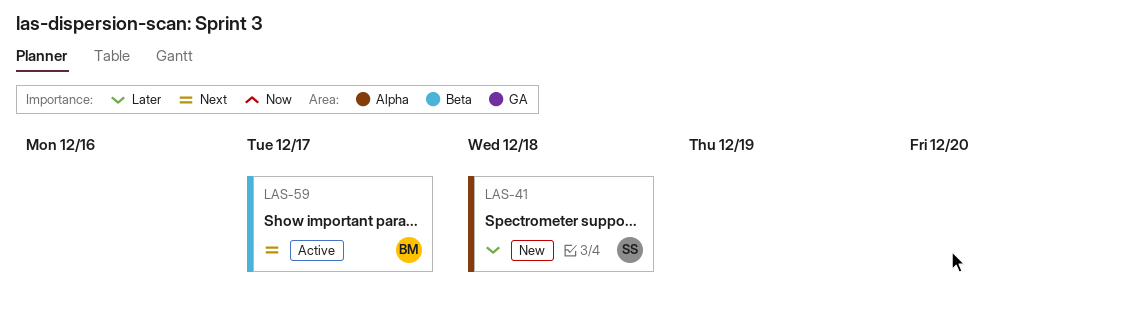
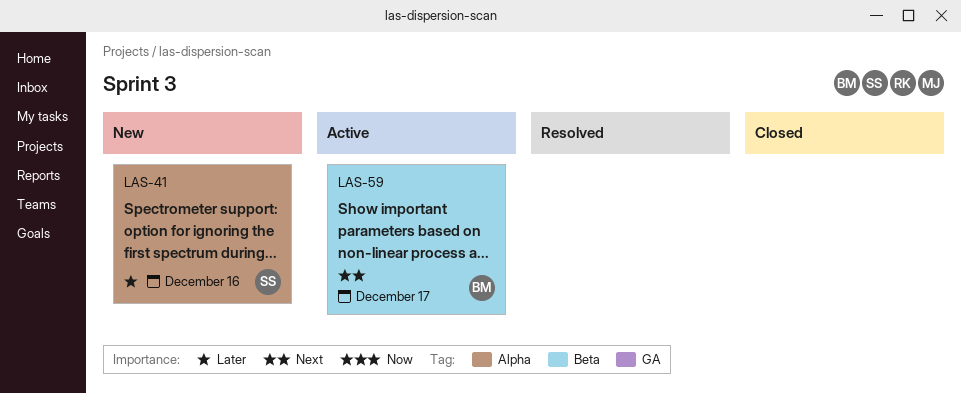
LAS-41, due: Dec 18 -> Dec 16

